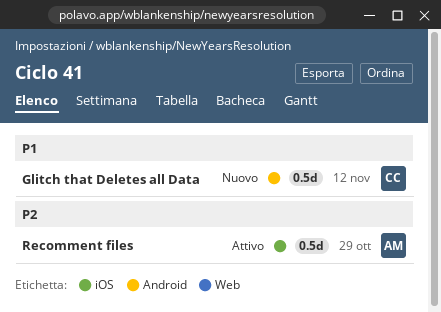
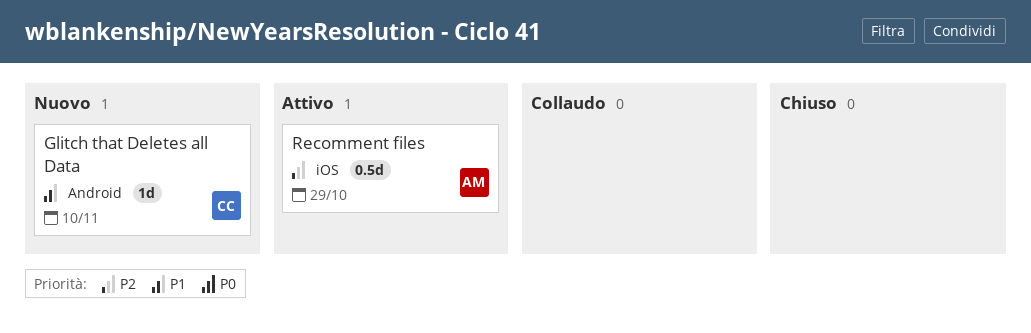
Glitch that Deletes all Data, estimate: 0.5d -> 1d
Glitch that Deletes all Data, due: Nov 12 -> Nov 10

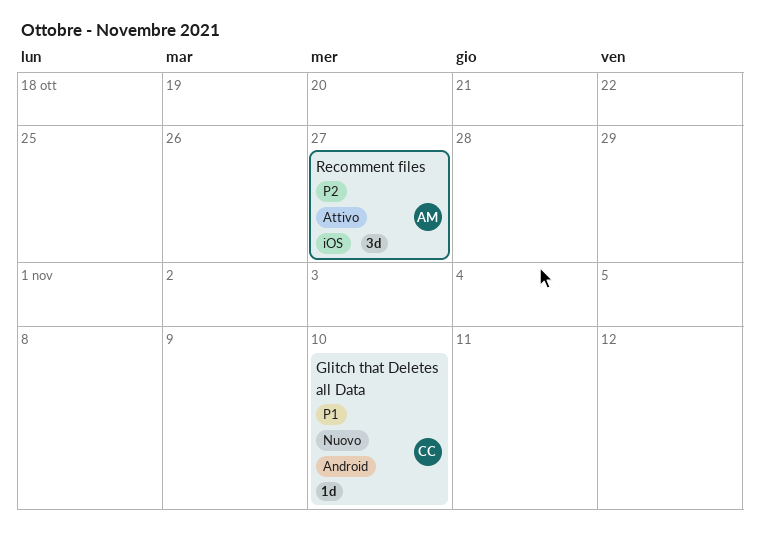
Recomment files, estimate: 0.5d -> 3d
Recomment files, due: Oct 29 -> Oct 27

